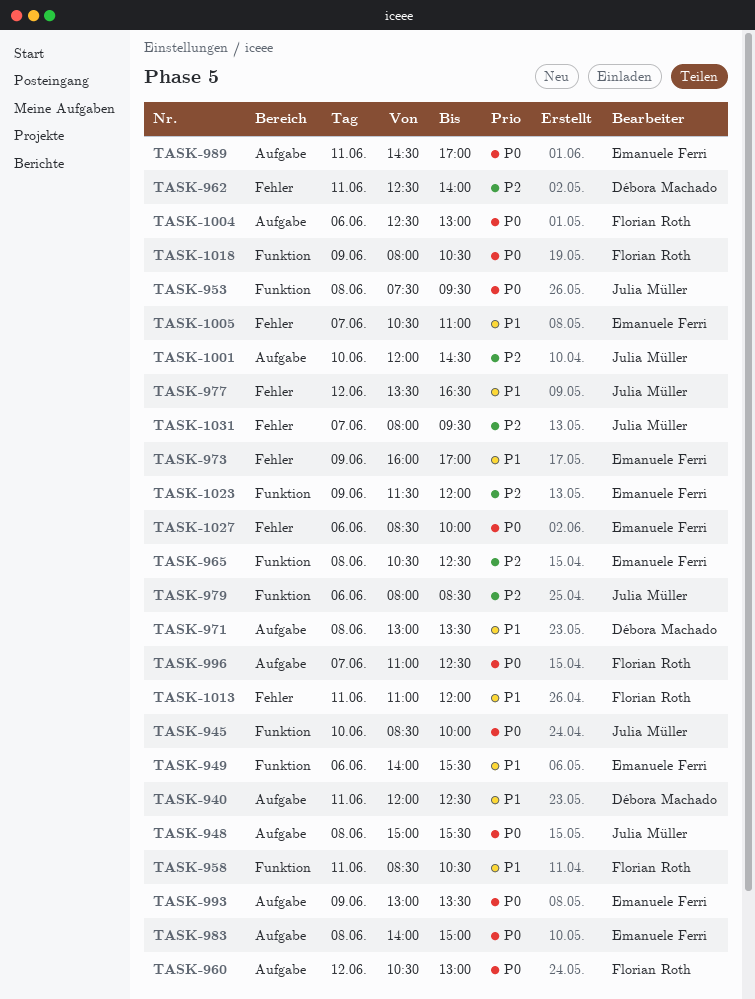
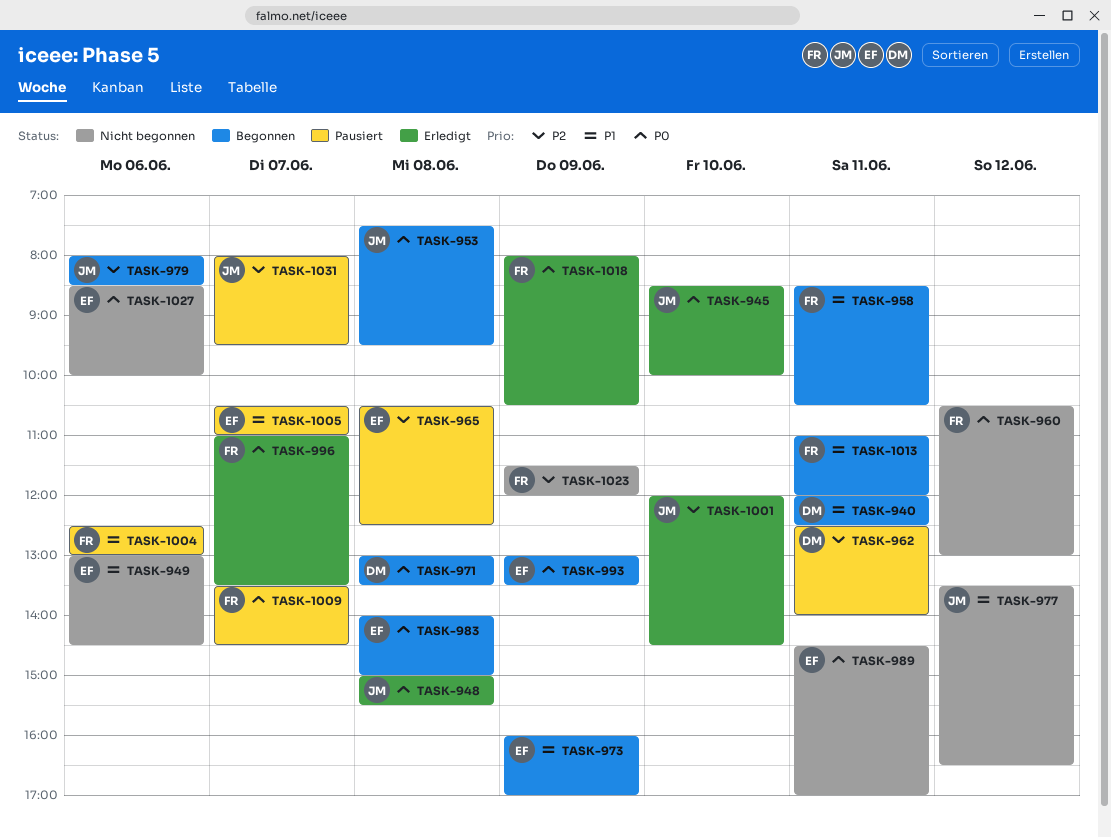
TASK-949, begins: 14:00 -> 13:00
TASK-949, ends: 15:30 -> 14:30
TASK-971, priority: P1 -> P0
TASK-996, ends: 12:30 -> 13:30
TASK-1004, priority: P0 -> P1
TASK-1009: none -> present
TASK-1023, owner: Emanuele Ferri -> Florian Roth

